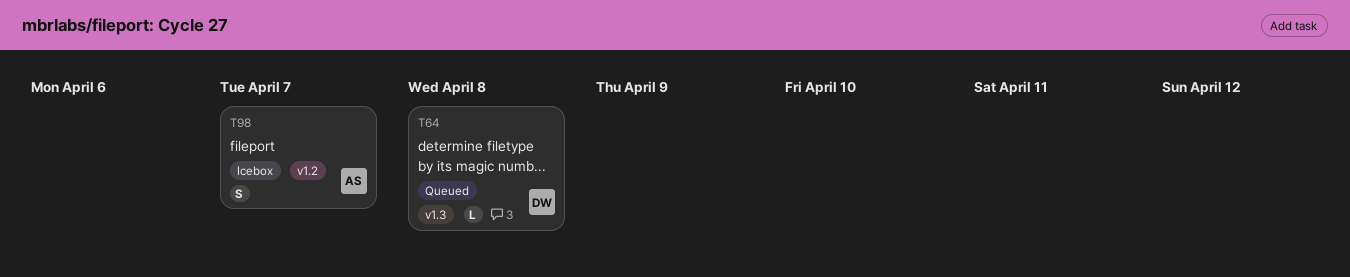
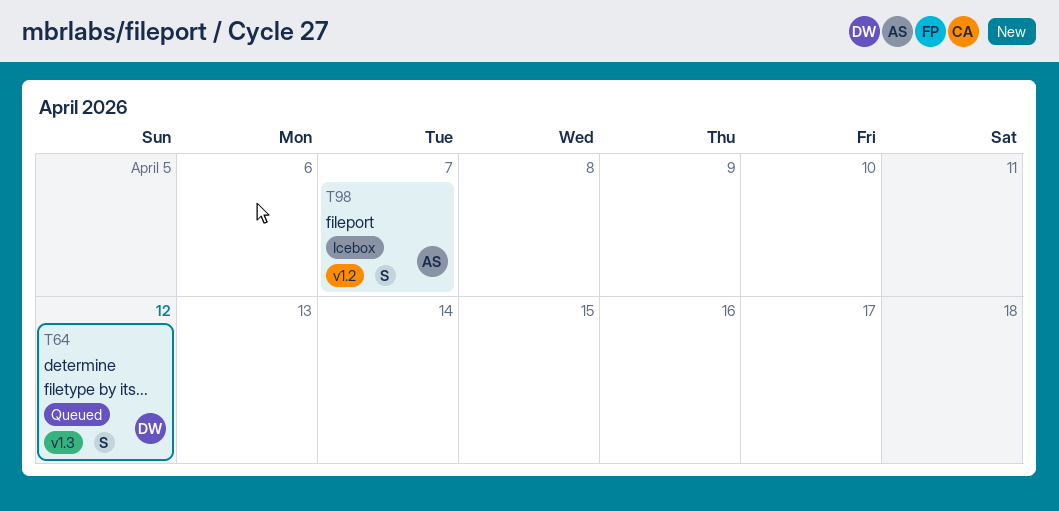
T64, estimate: L -> S
T64, due: Apr 8 -> Apr 12

